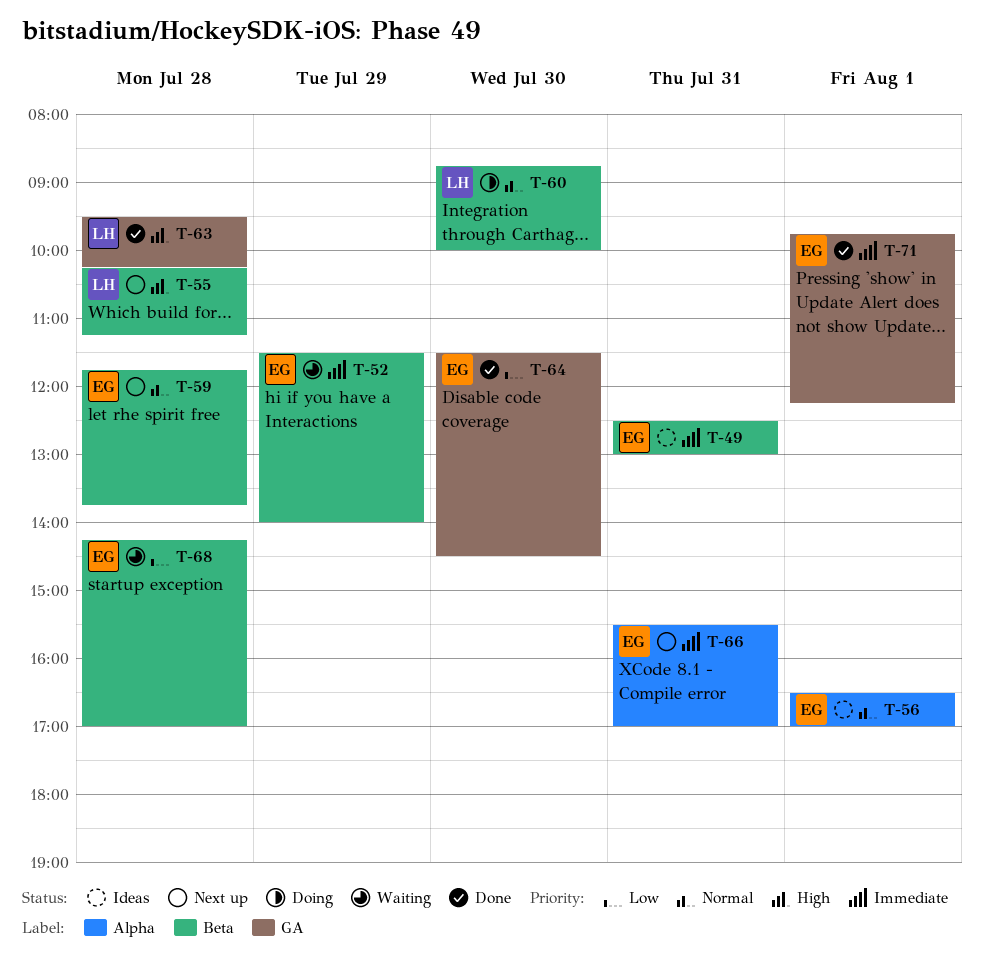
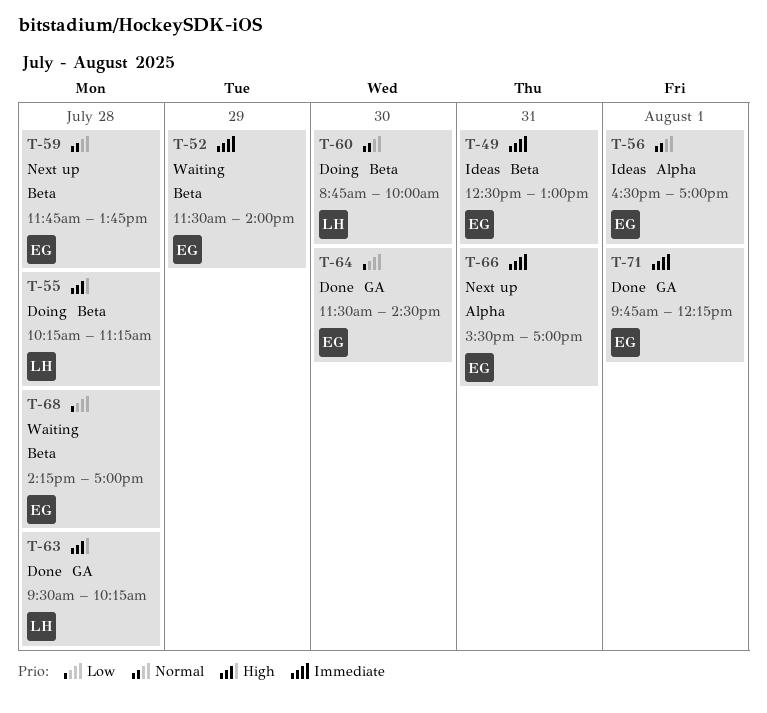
T-55, status: Next up -> Doing

